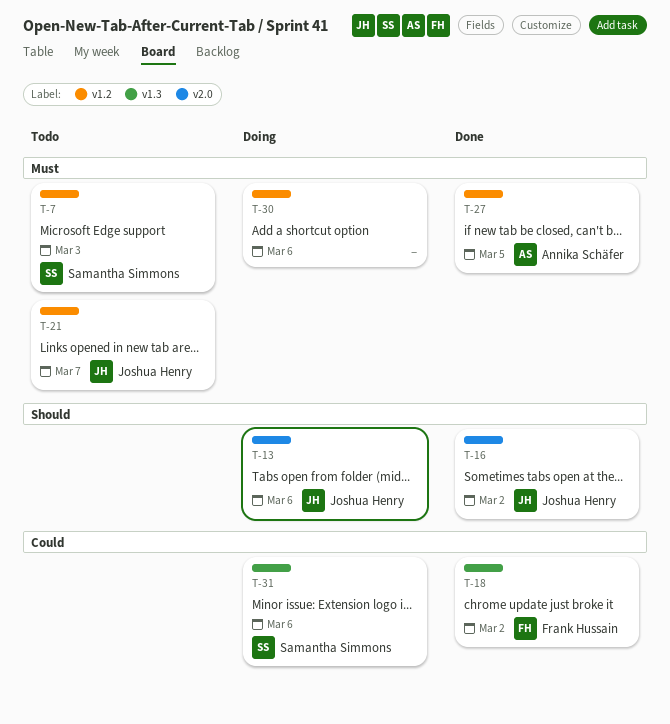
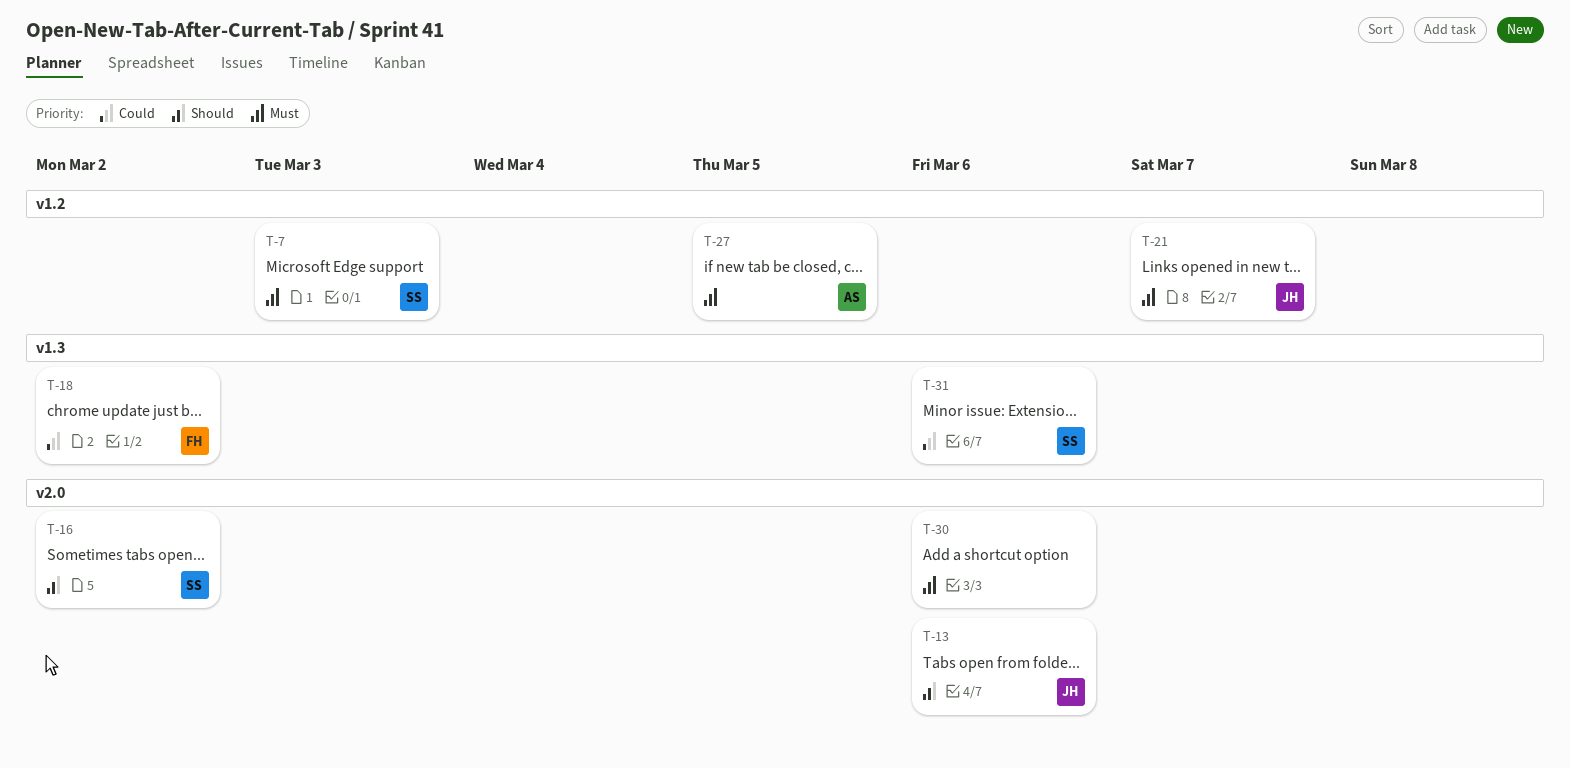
T-16, owner: Joshua Henry -> Samantha Simmons
T-30, label: v1.2 -> v2.0

